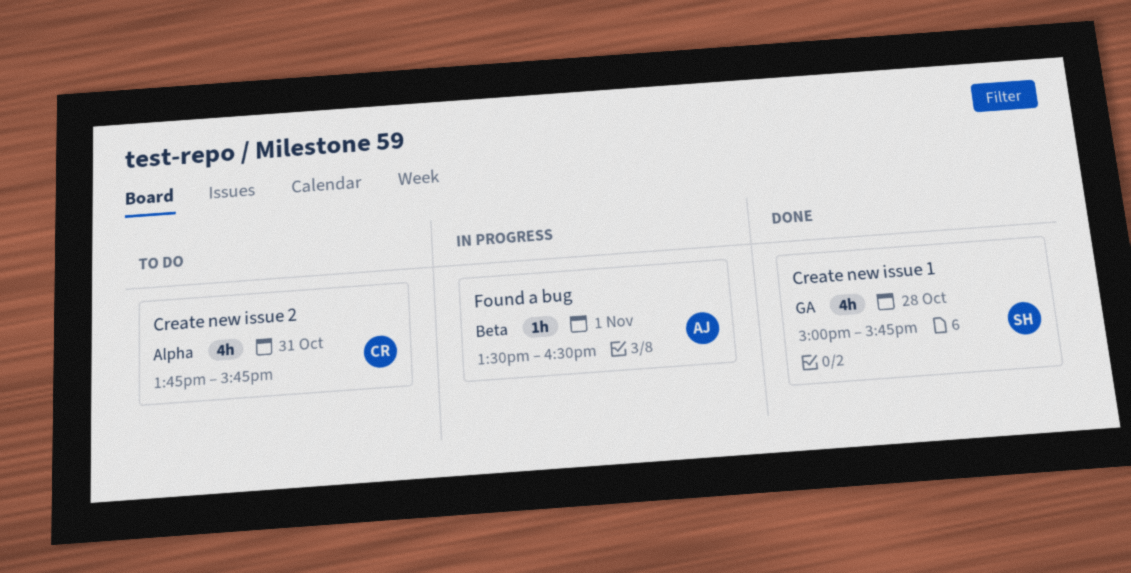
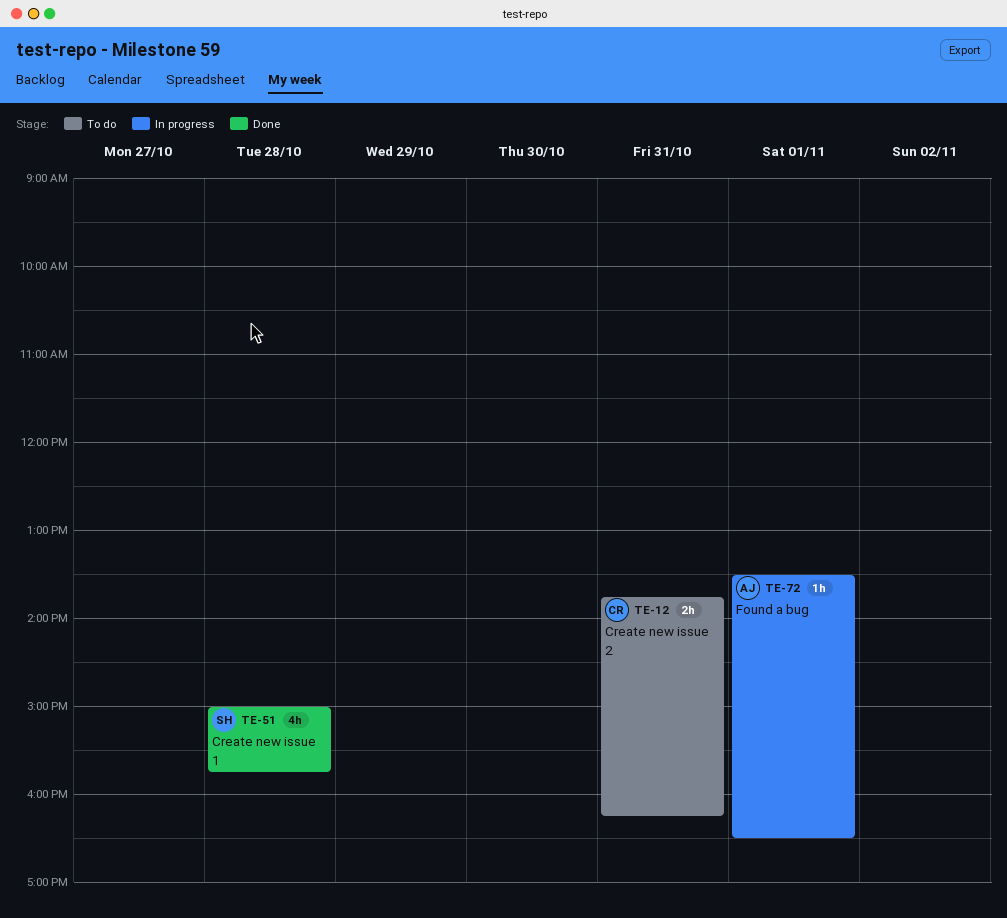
Create new issue 2, estimate: 4h -> 2h
Create new issue 2, ends: 15:45 -> 16:15

